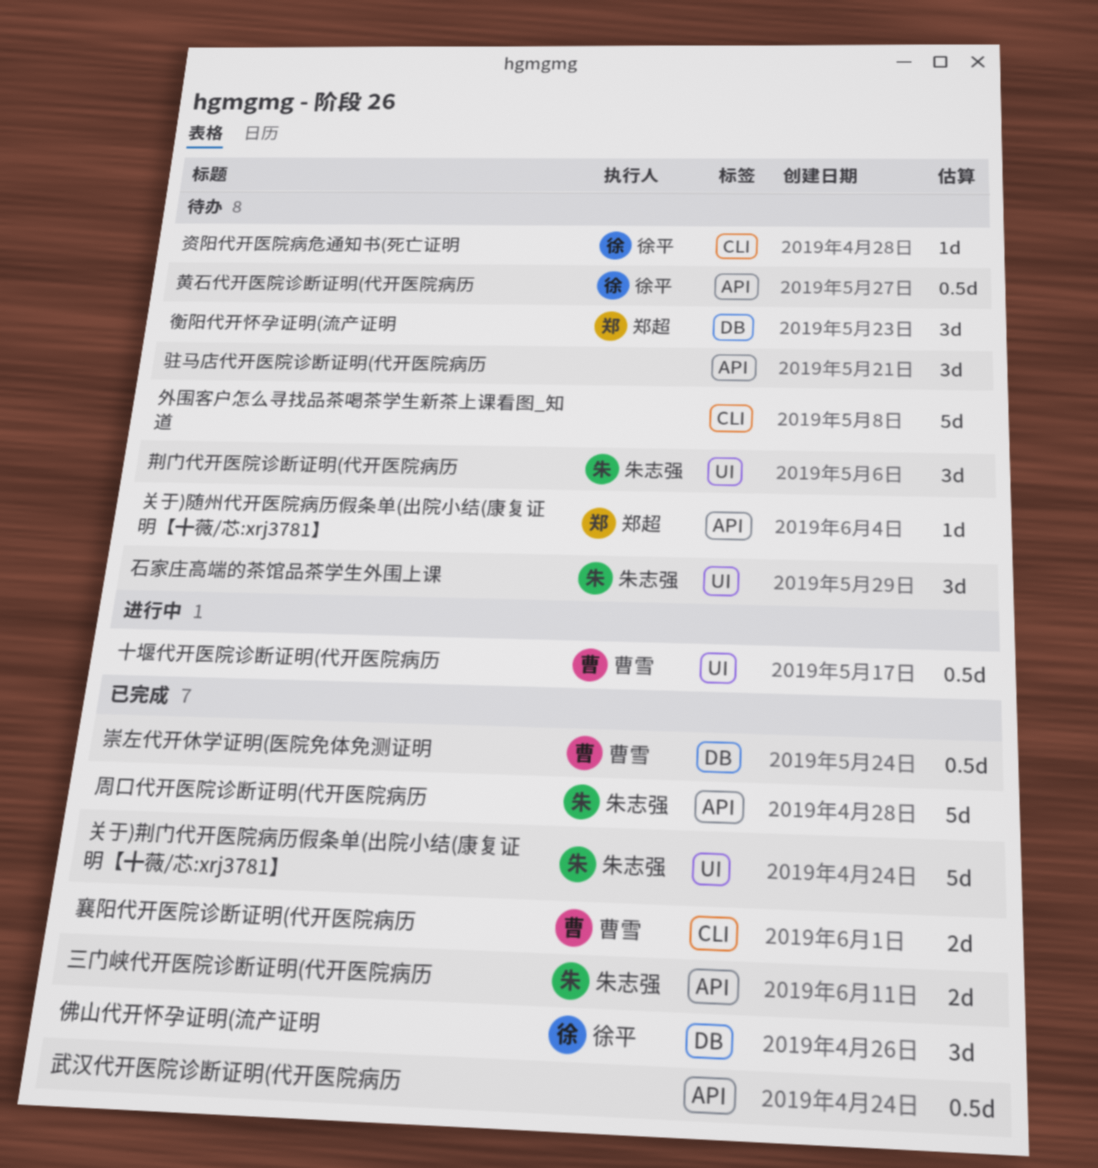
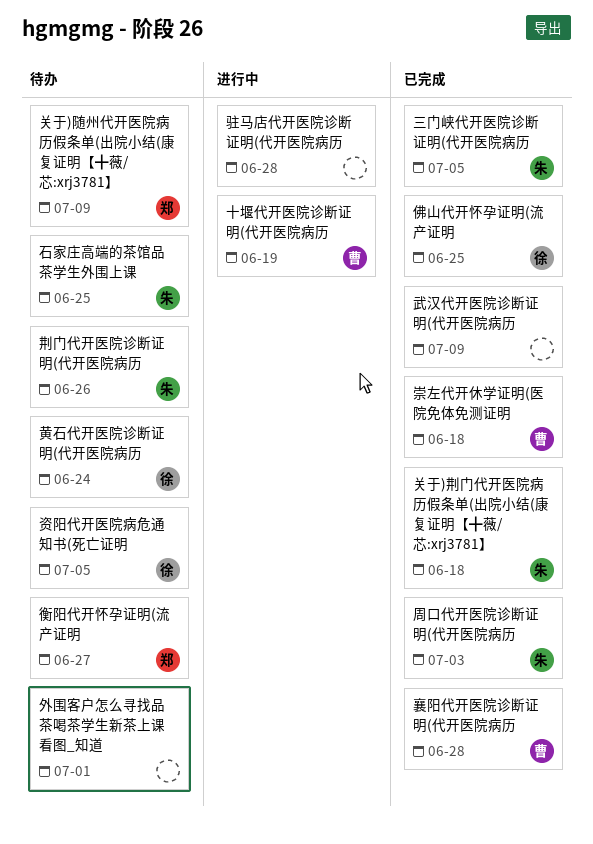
驻马店代开医院诊断证明(代开医院病历, status: 待办 -> 进行中

